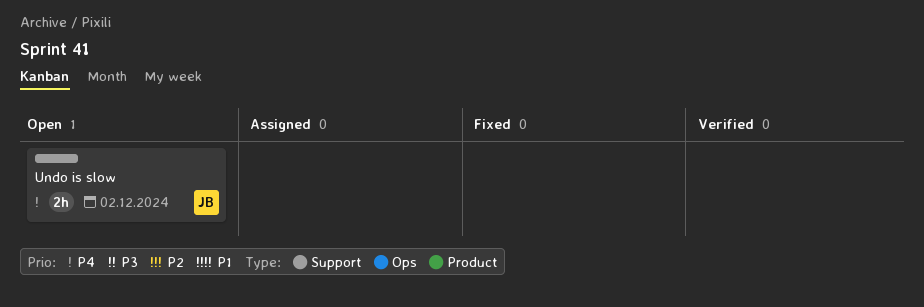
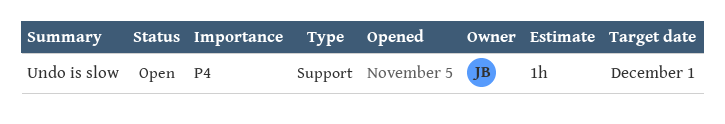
Undo is slow, estimate: 2h -> 1h
Undo is slow, due: Dec 2 -> Dec 1

